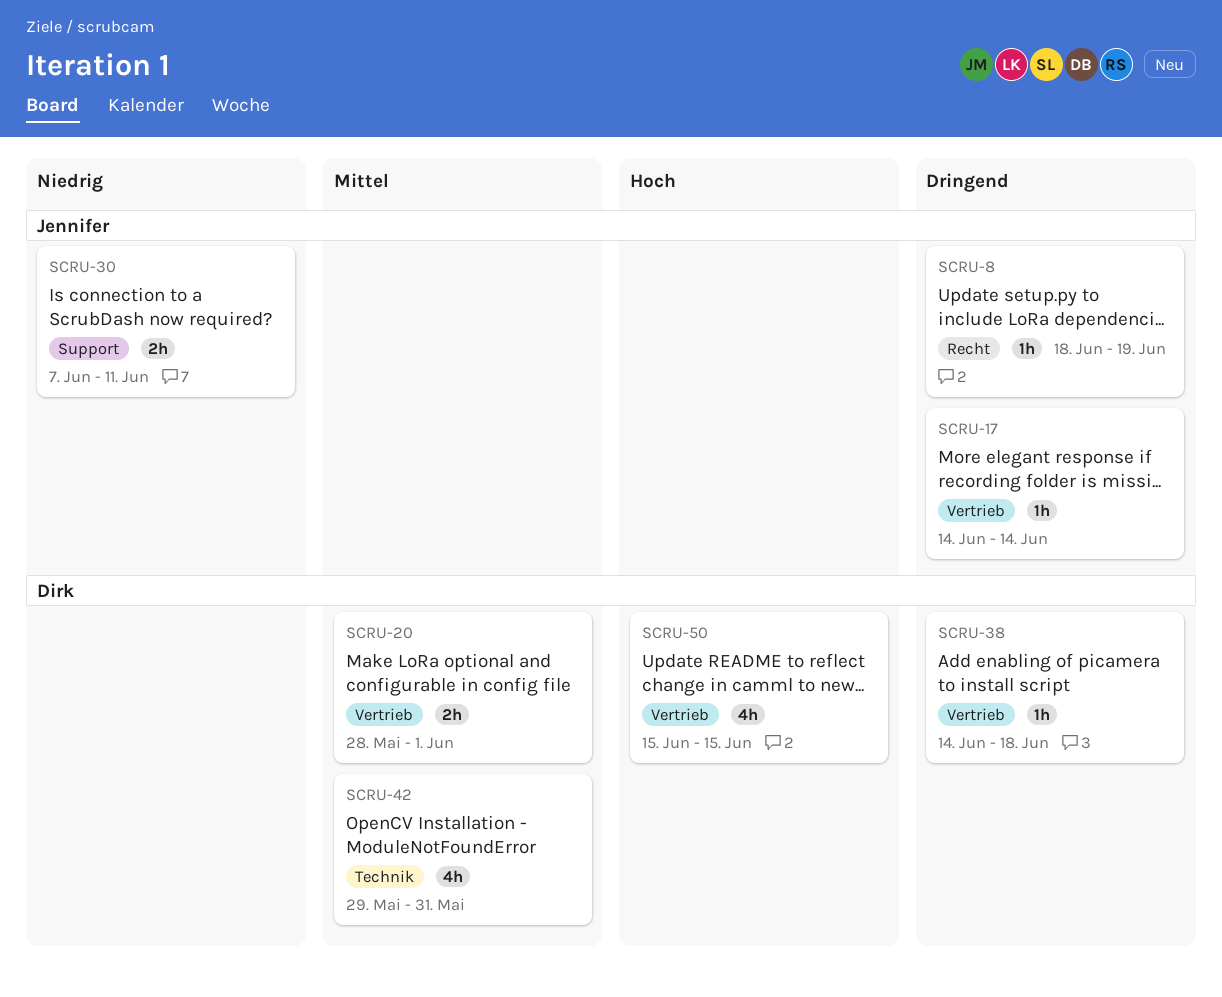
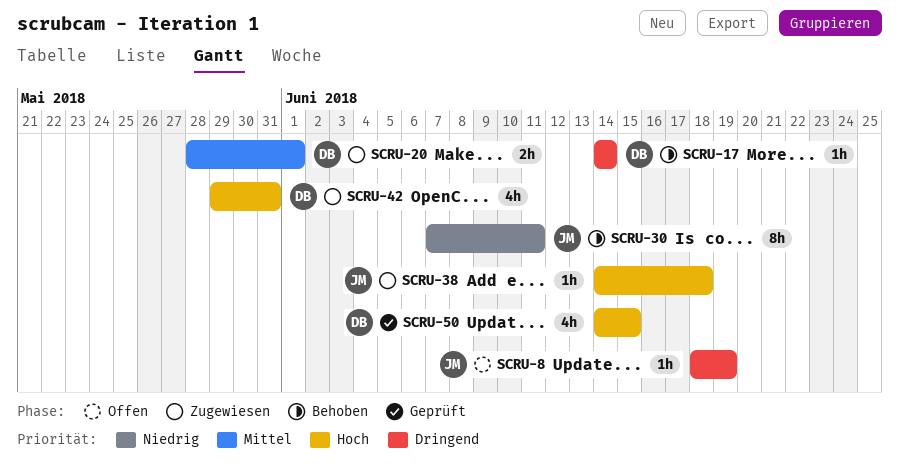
SCRU-17, owner: Jennifer -> Dirk
SCRU-30, estimate: 2h -> 8h
SCRU-38, owner: Dirk -> Jennifer
SCRU-38, priority: Dringend -> Hoch
SCRU-42, priority: Mittel -> Hoch
SCRU-50, start: Jun 15 -> Jun 14

